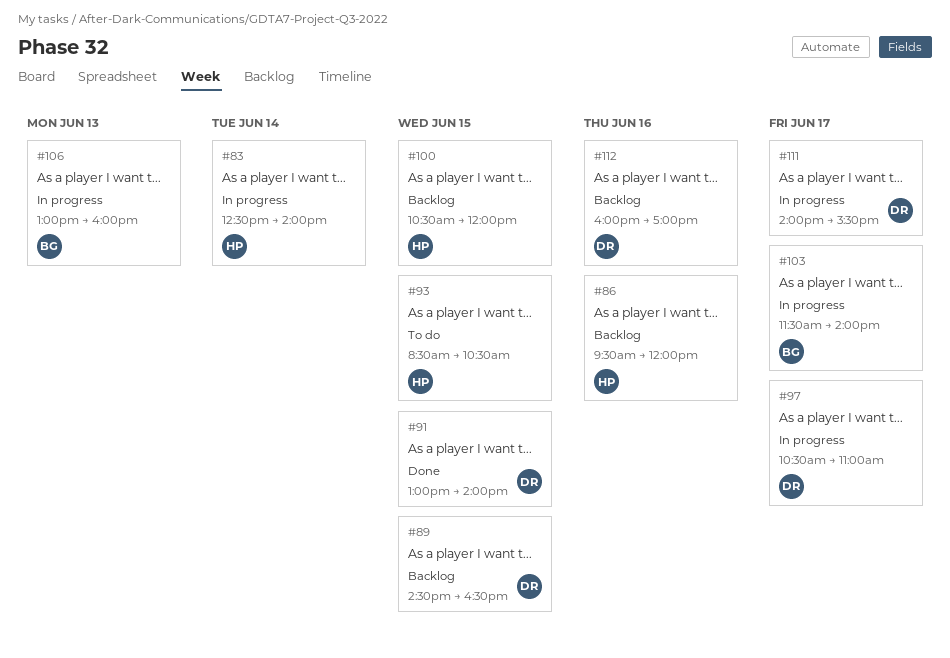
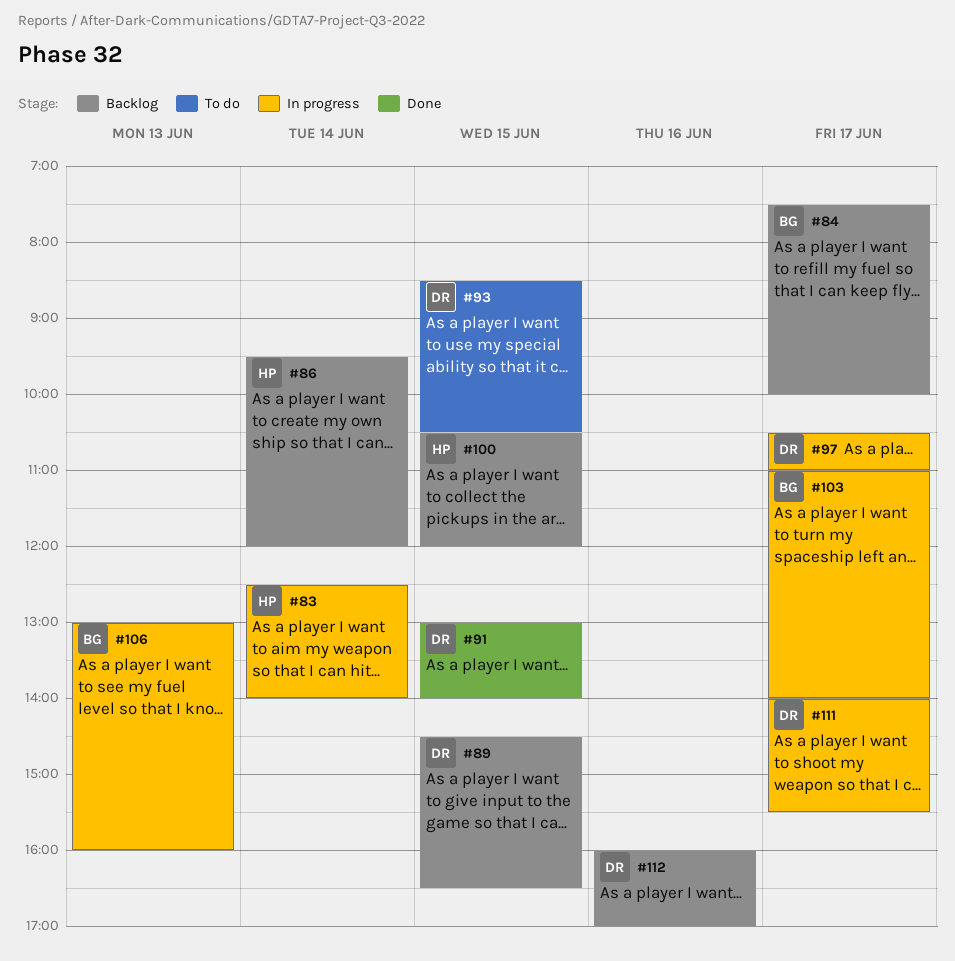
#84: none -> present
#86, day: Jun 16 -> Jun 14
#93, owner: HP -> DR
#103, begins: 11:30 -> 11:00

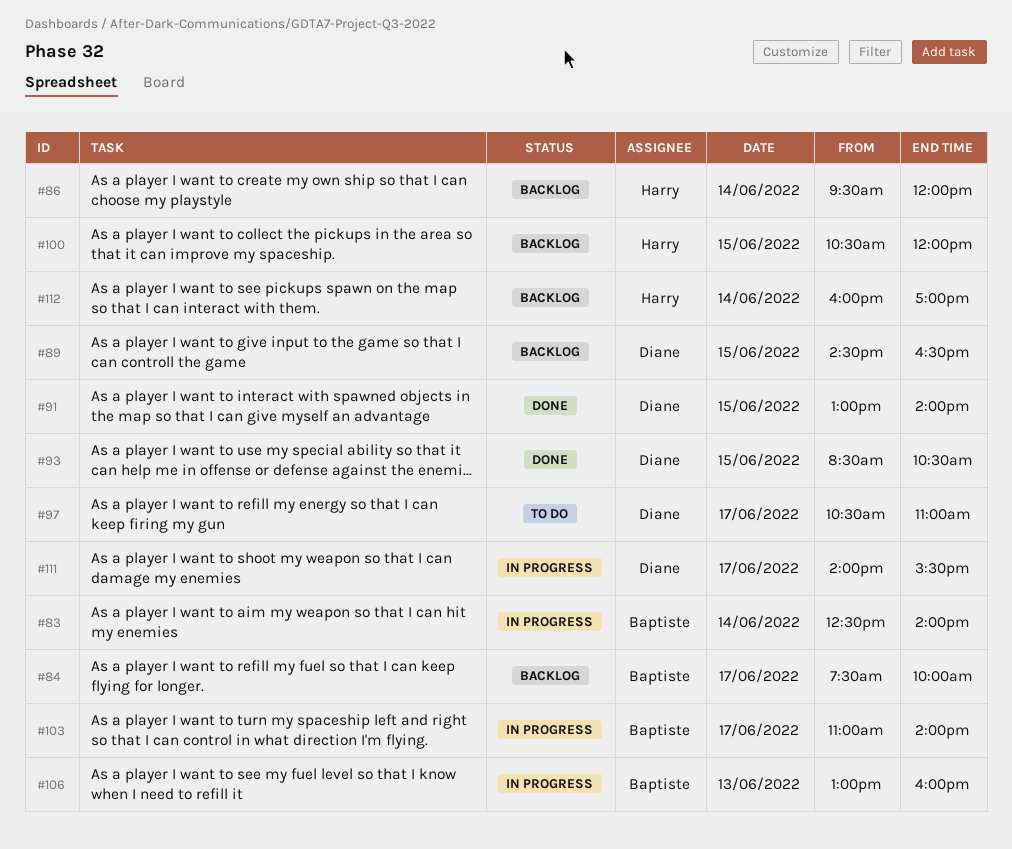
#83, owner: Harry -> Baptiste
#93, status: To do -> Done
#97, status: In progress -> To do
#112, owner: Diane -> Harry
#112, day: Jun 16 -> Jun 14

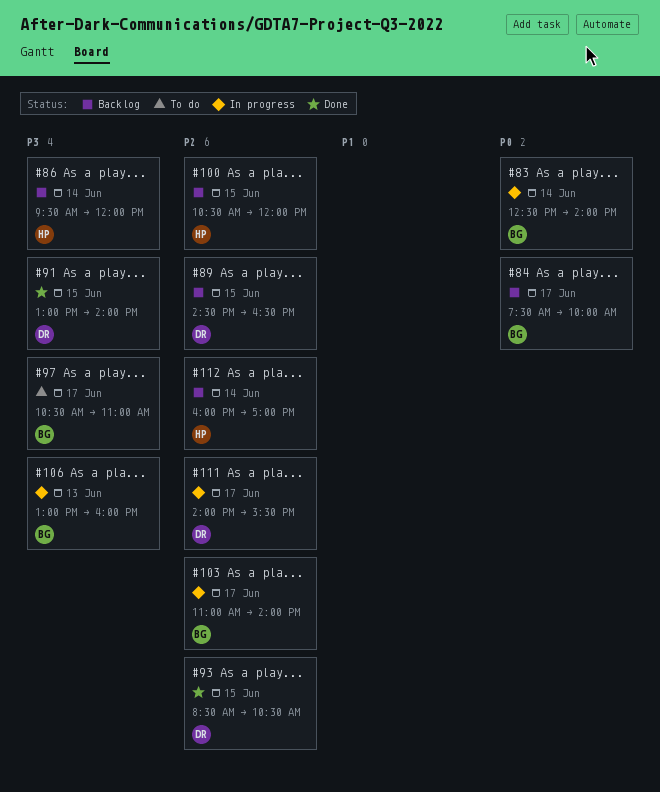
#97, owner: Diane -> Baptiste

